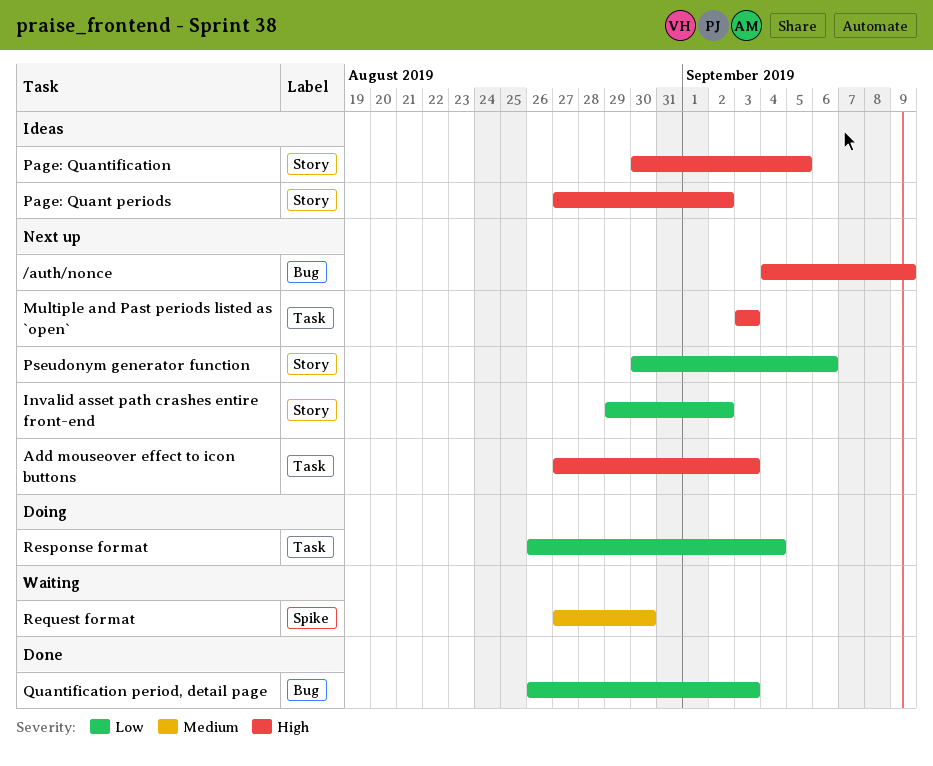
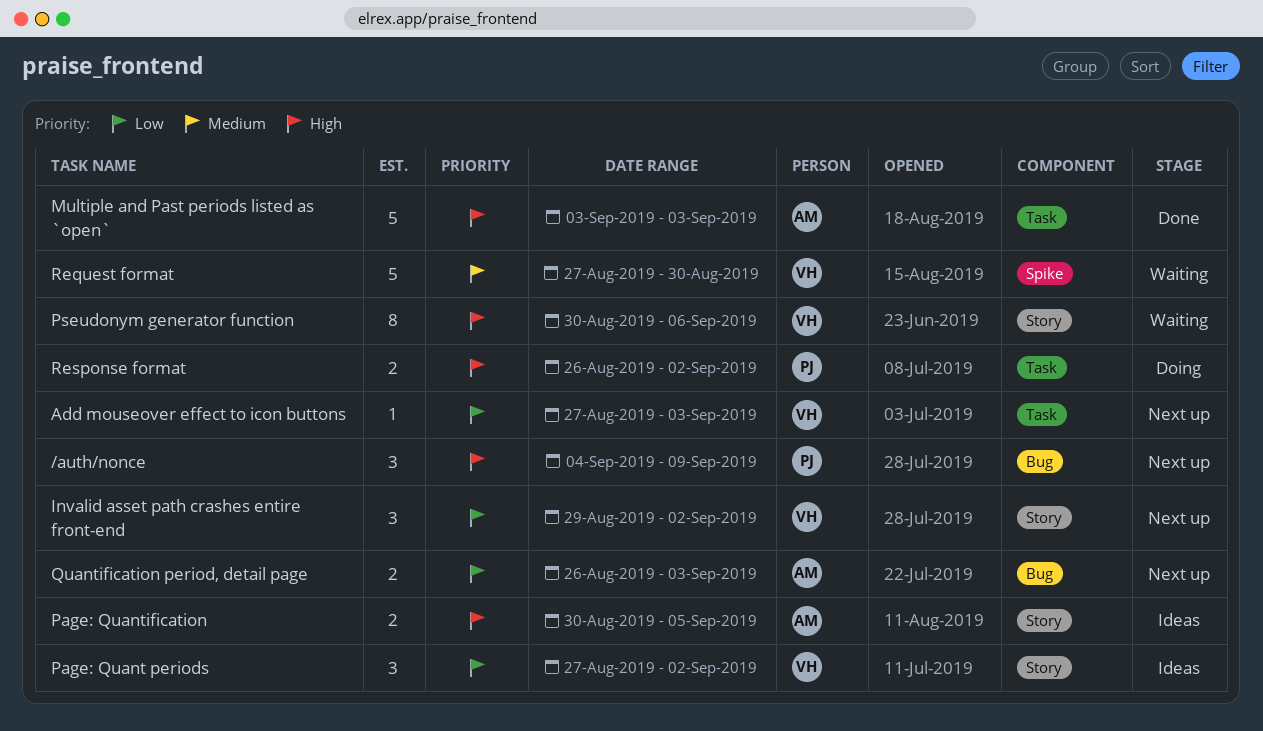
Add mouseover effect to icon buttons, priority: High -> Low
Multiple and Past periods listed as `open`, status: Next up -> Done
Page: Quant periods, priority: High -> Low
Pseudonym generator function, status: Next up -> Waiting
Pseudonym generator function, priority: Low -> High
Quantification period, detail page, status: Done -> Next up
Response format, priority: Low -> High
Response format, due: Sep 4 -> Sep 2

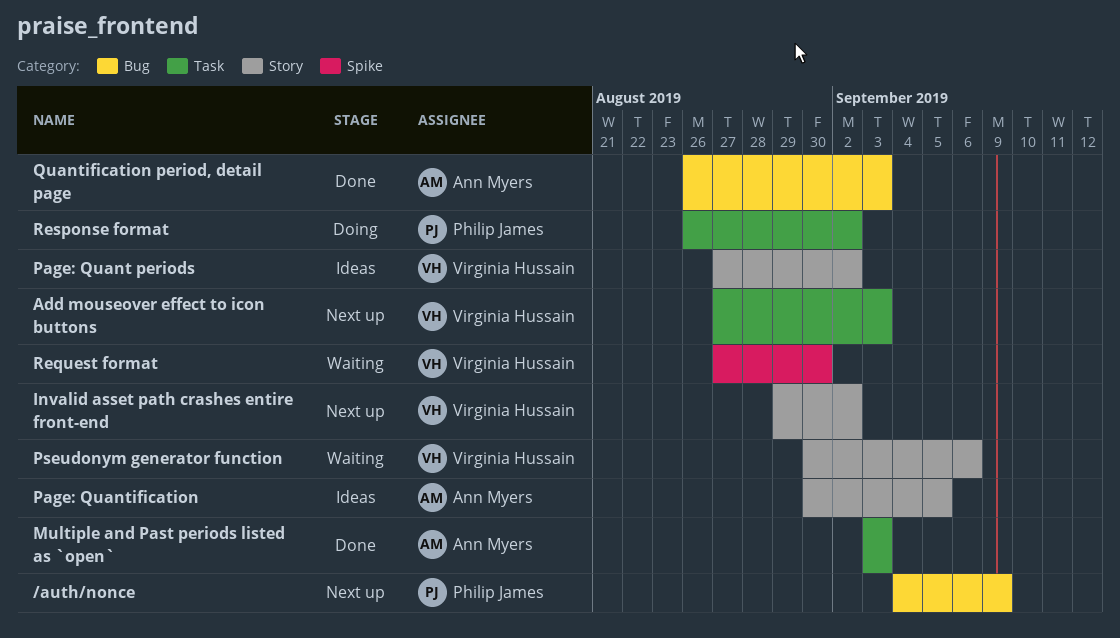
Quantification period, detail page, status: Next up -> Done

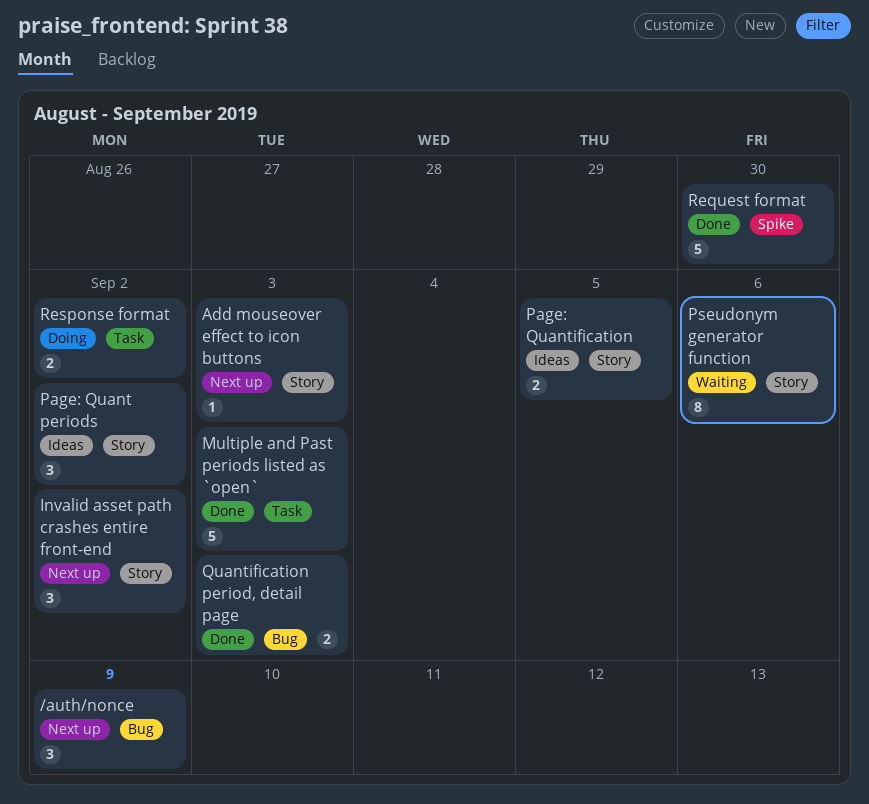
Add mouseover effect to icon buttons, label: Task -> Story
Request format, status: Waiting -> Done

